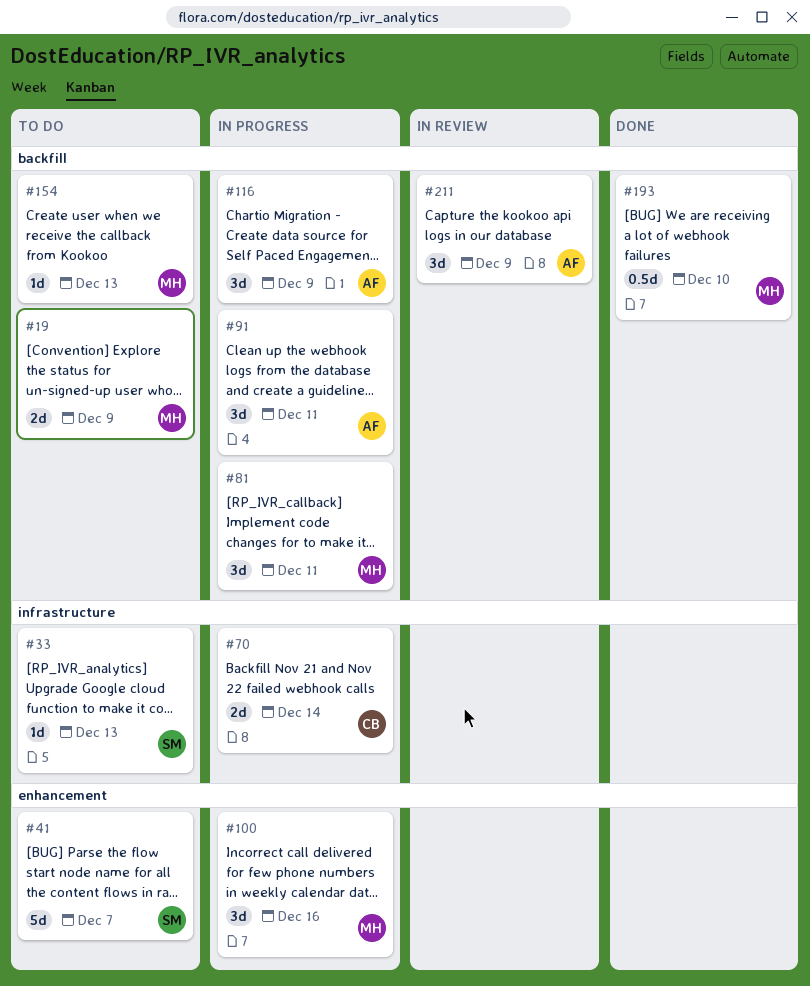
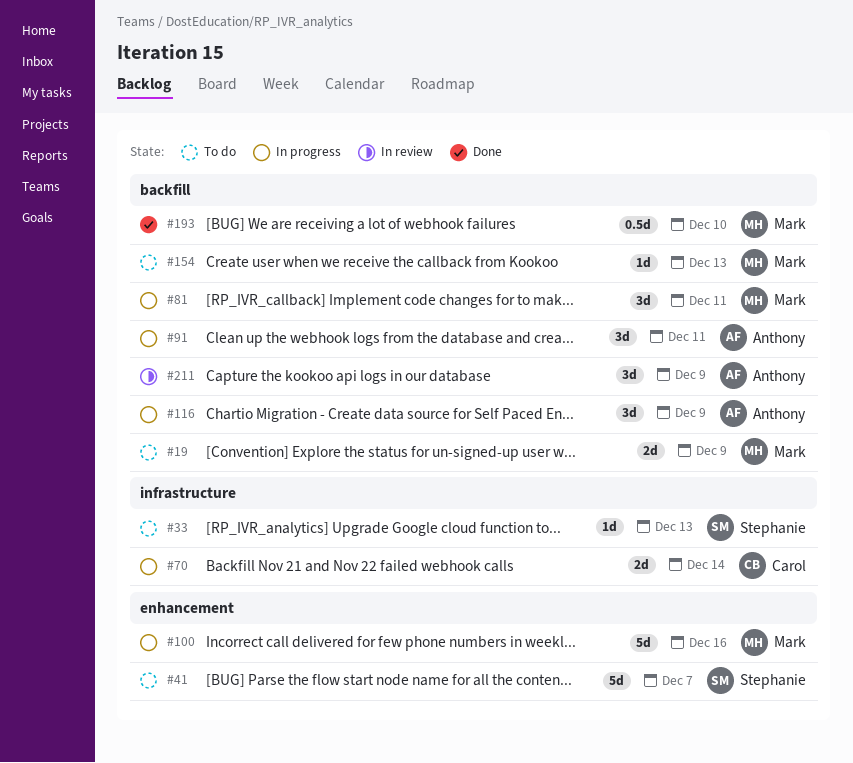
#100, estimate: 3d -> 5d

